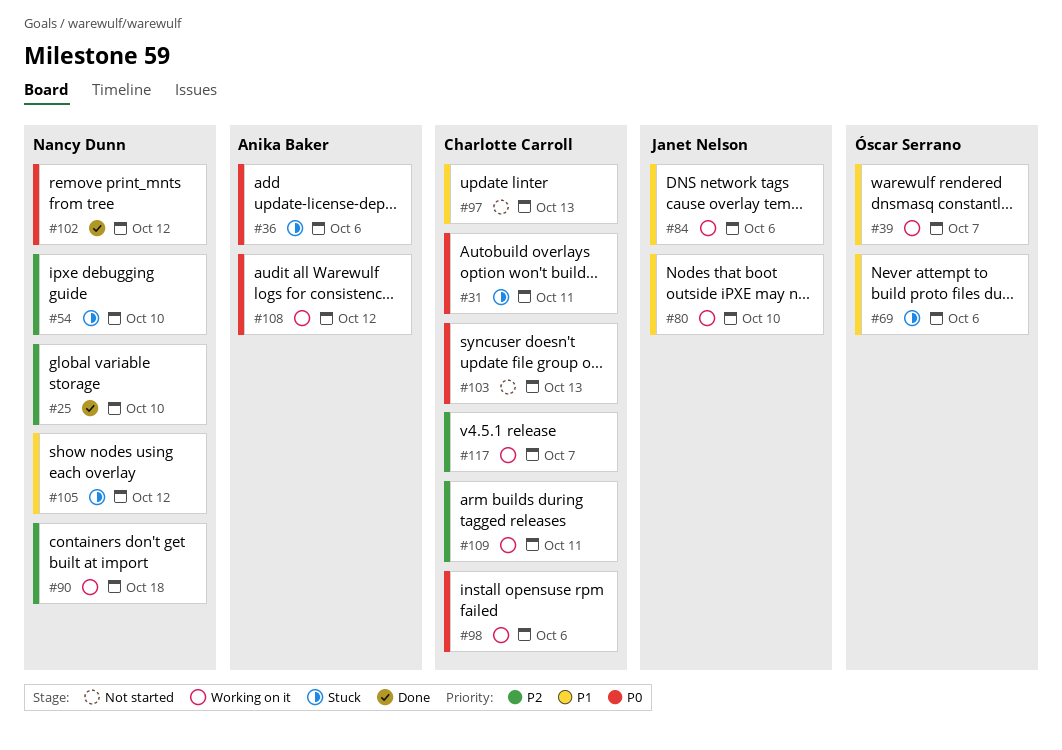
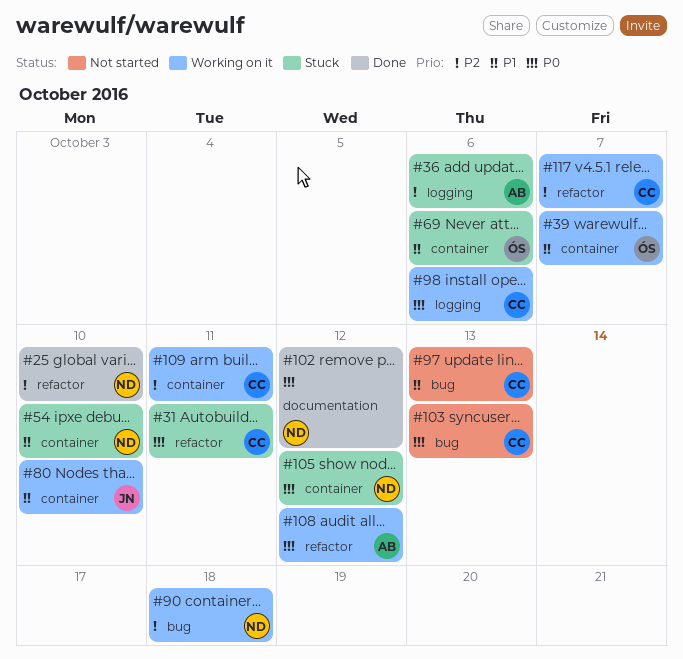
#36, priority: P0 -> P2
#54, priority: P2 -> P1
#84: present -> none
#105, priority: P1 -> P0

